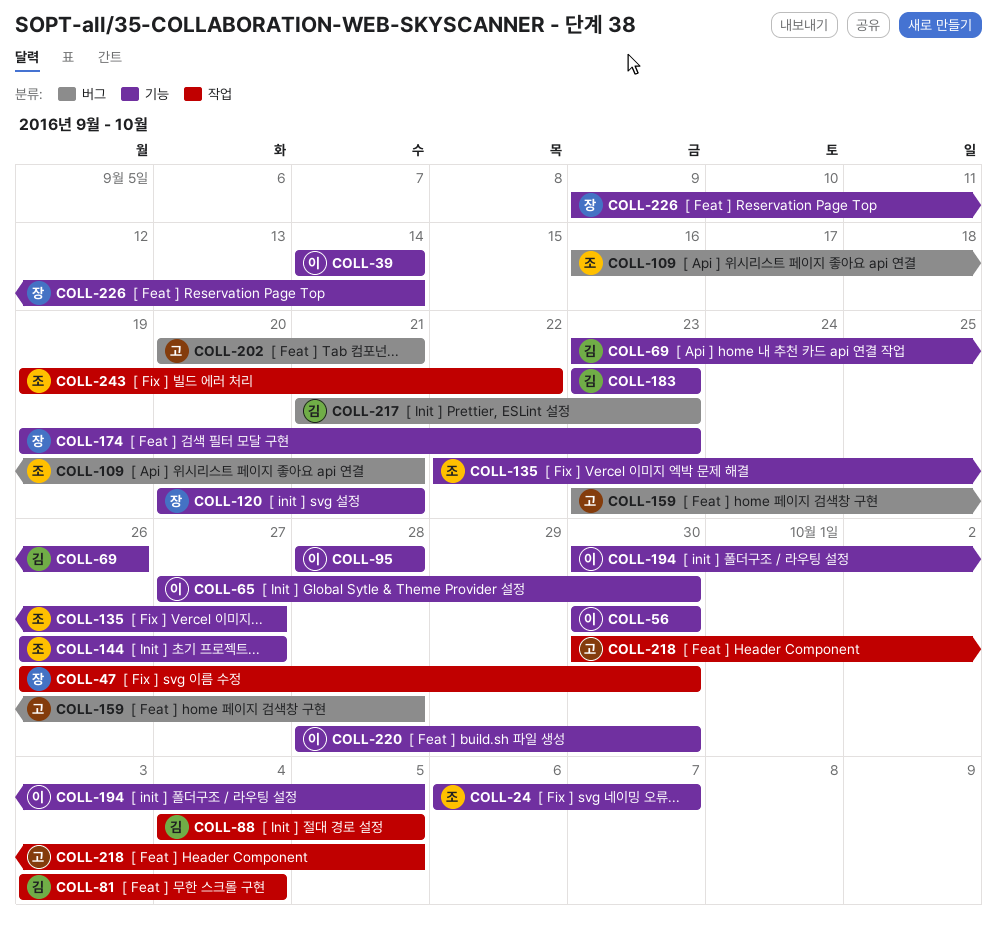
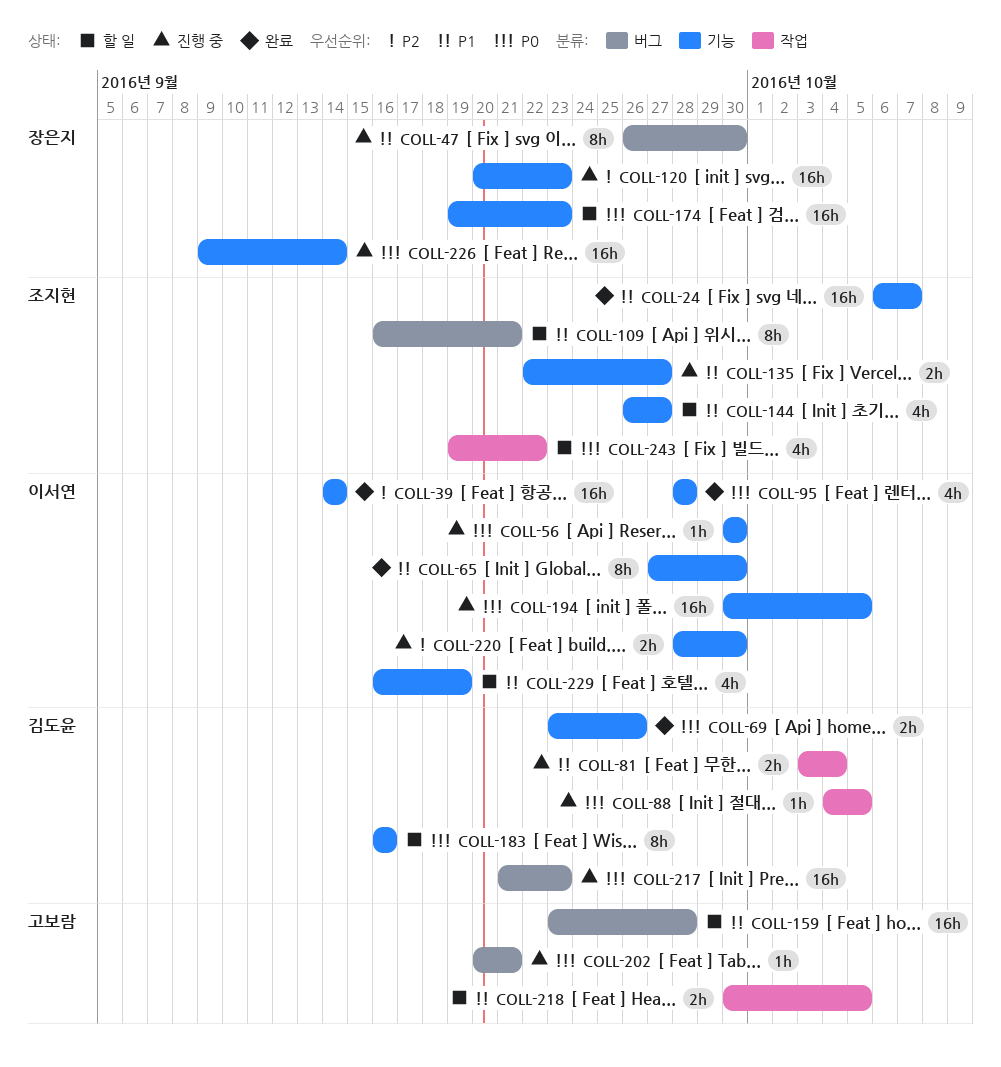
COLL-47, label: 작업 -> 버그
COLL-120, due: Sep 21 -> Sep 23
COLL-183, start: Sep 23 -> Sep 16
COLL-183, due: Sep 23 -> Sep 16
COLL-229: none -> present

